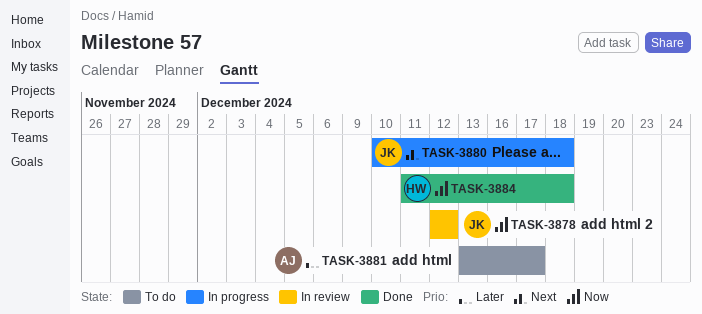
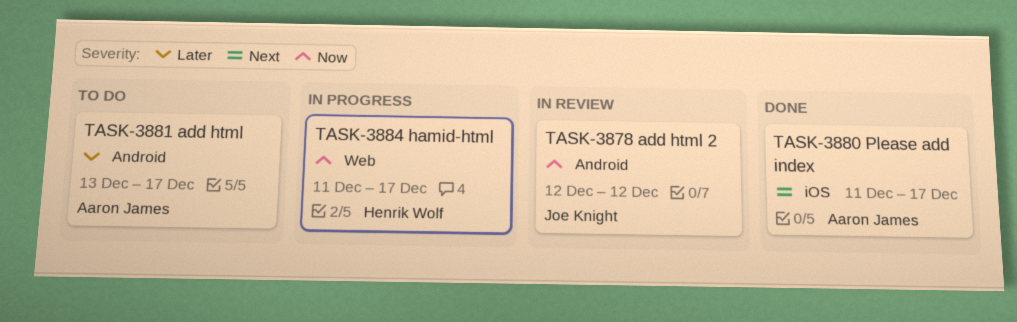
TASK-3880, status: In progress -> Done
TASK-3880, owner: Joe Knight -> Aaron James
TASK-3880, start: Dec 10 -> Dec 11
TASK-3880, due: Dec 18 -> Dec 17
TASK-3884, status: Done -> In progress
TASK-3884, due: Dec 18 -> Dec 17

